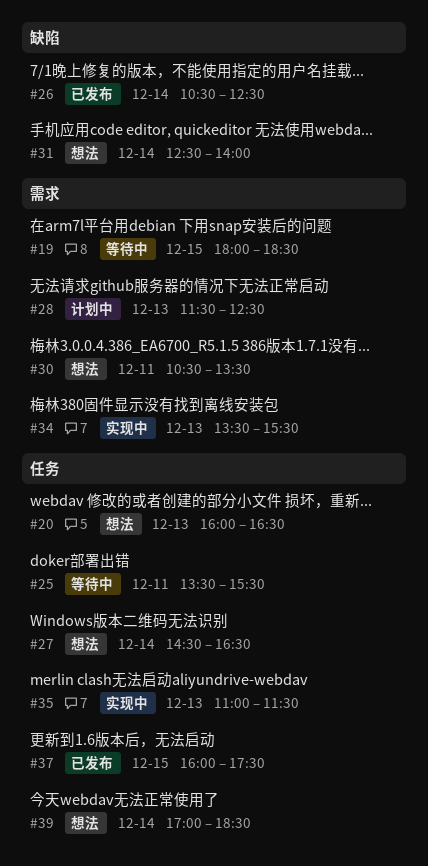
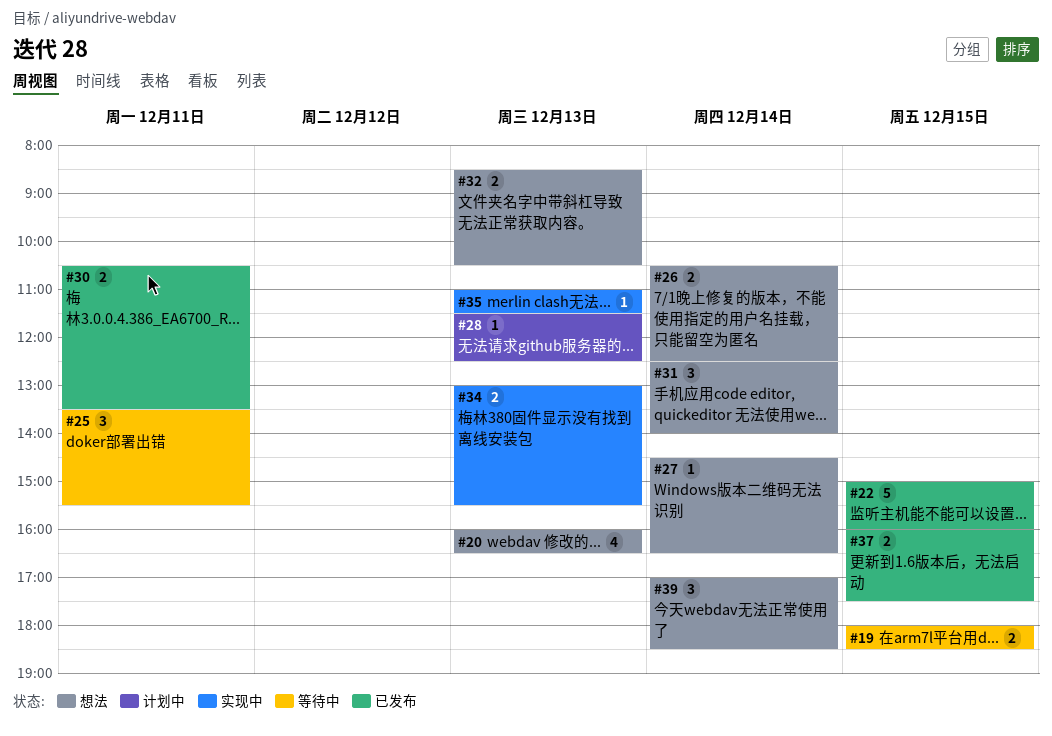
#22: none -> present
#26, status: 已发布 -> 想法
#30, status: 想法 -> 已发布
#32: none -> present
#34, begins: 13:30 -> 13:00

